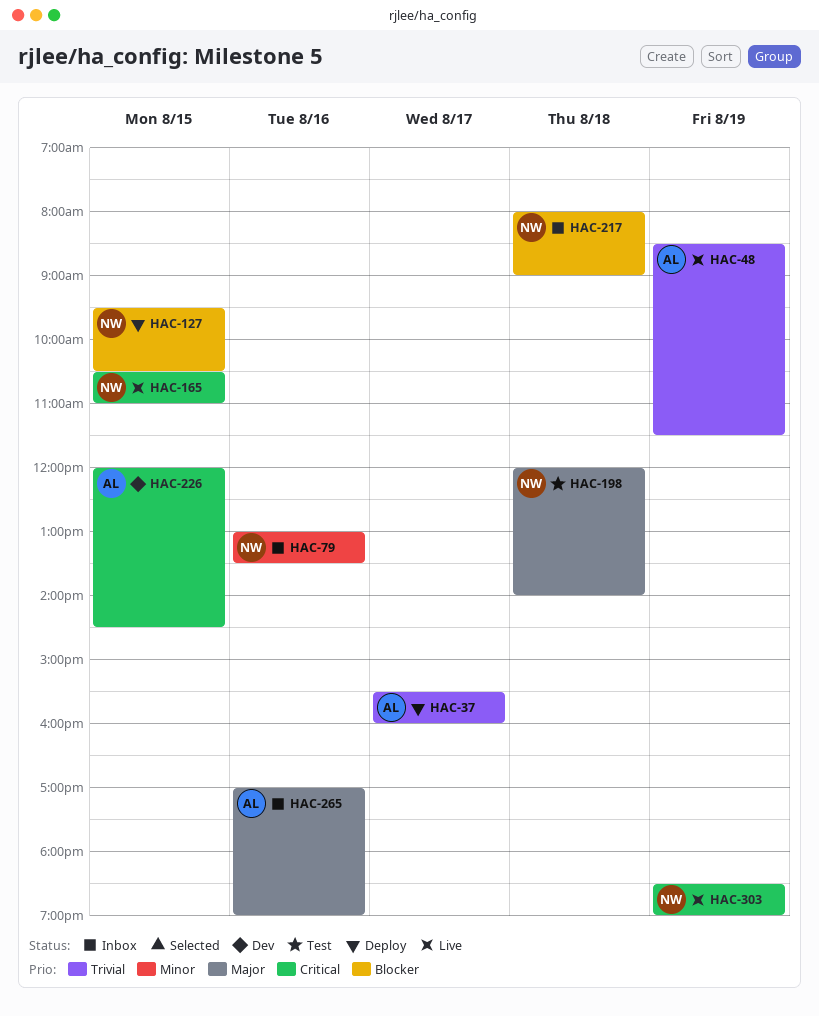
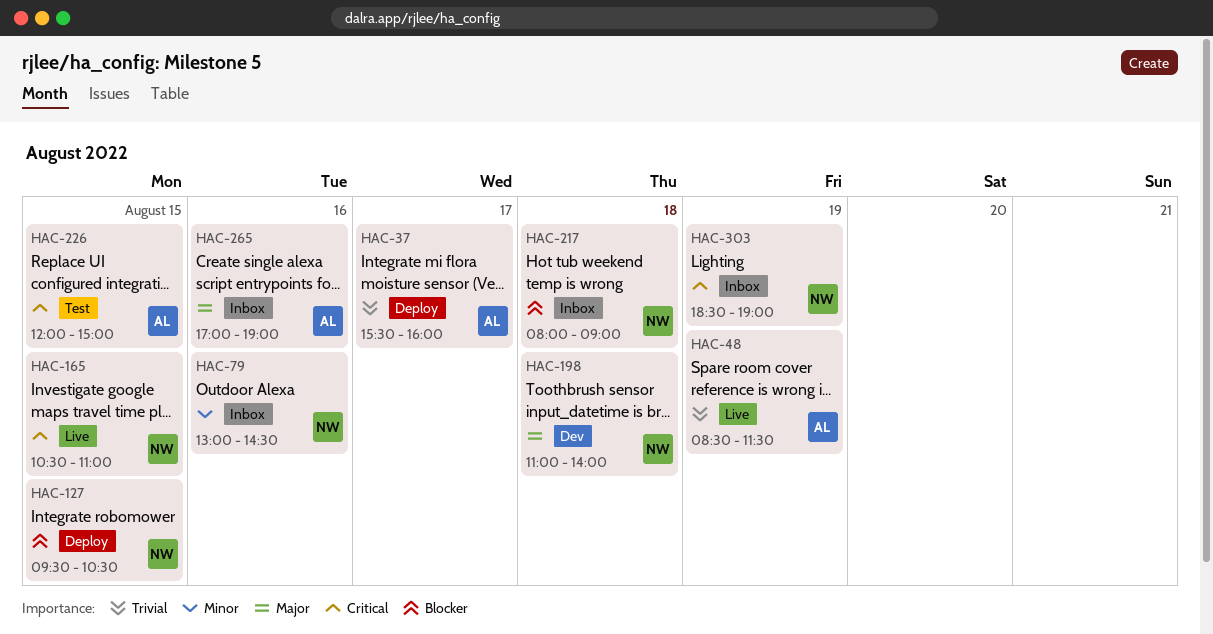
HAC-79, ends: 13:30 -> 14:30
HAC-198, status: Test -> Dev
HAC-198, begins: 12:00 -> 11:00
HAC-226, status: Dev -> Test
HAC-226, ends: 14:30 -> 15:00
HAC-303, status: Live -> Inbox

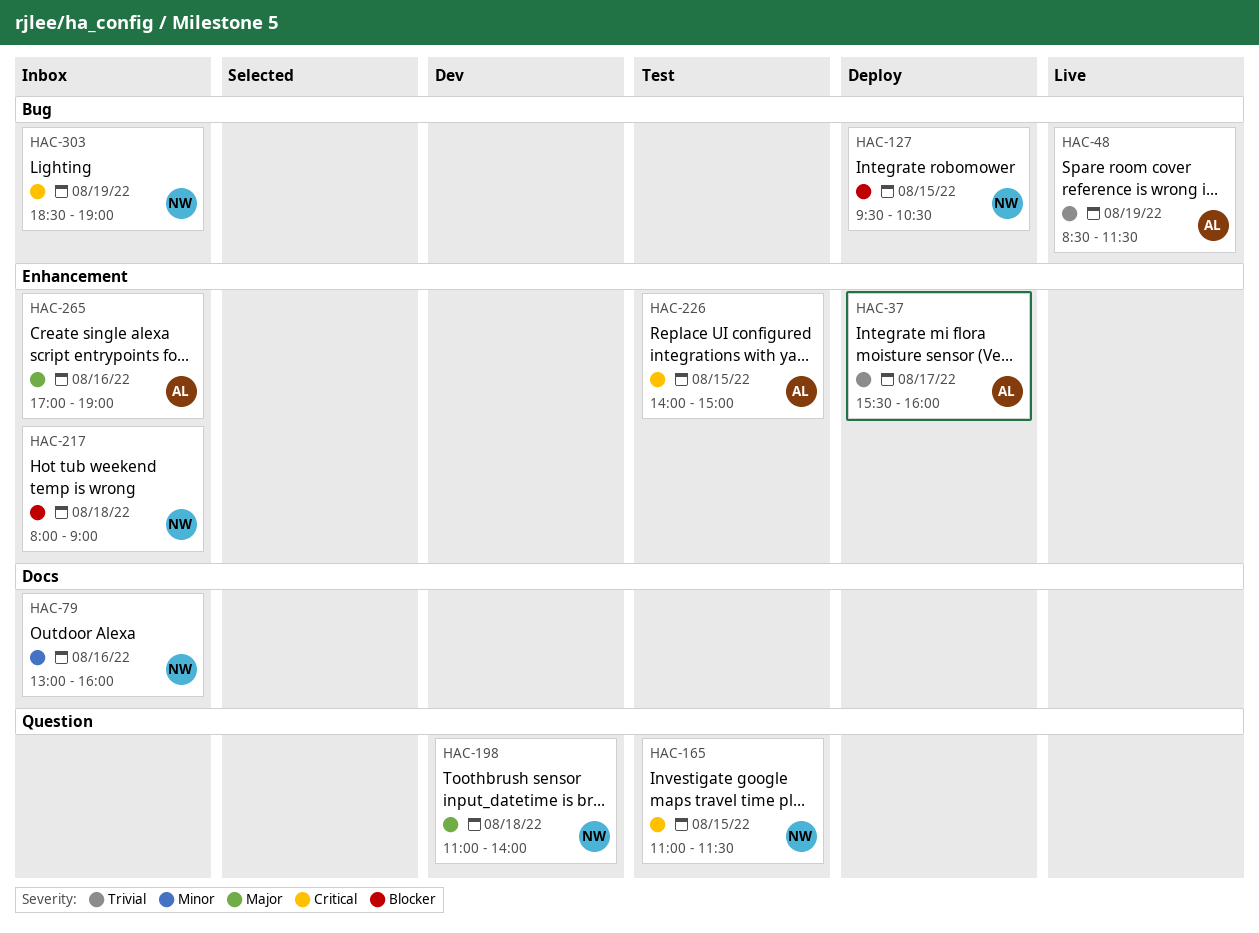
HAC-79, ends: 14:30 -> 16:00
HAC-165, status: Live -> Test
HAC-165, begins: 10:30 -> 11:00
HAC-165, ends: 11:00 -> 11:30
HAC-226, begins: 12:00 -> 14:00

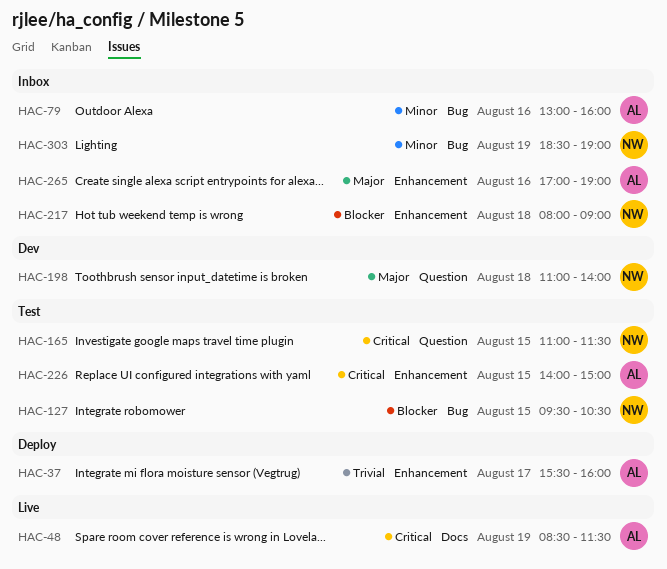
HAC-48, priority: Trivial -> Critical
HAC-48, label: Bug -> Docs
HAC-79, owner: NW -> AL
HAC-79, label: Docs -> Bug
HAC-127, status: Deploy -> Test
HAC-303, priority: Critical -> Minor

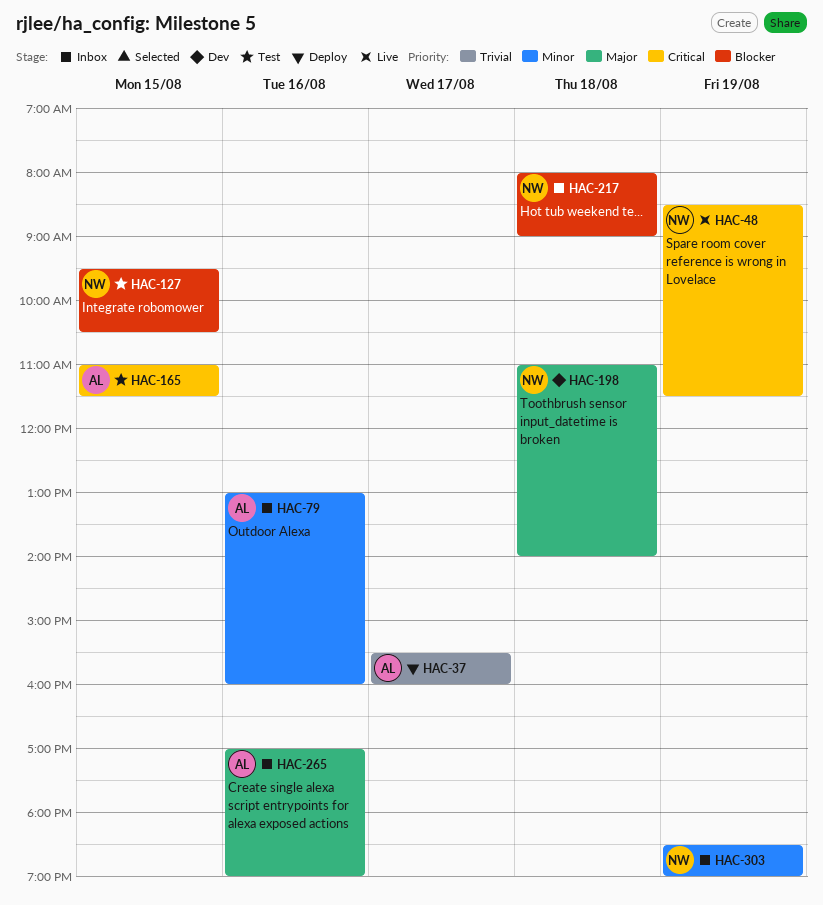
HAC-48, owner: AL -> NW
HAC-165, owner: NW -> AL
HAC-226: present -> none

